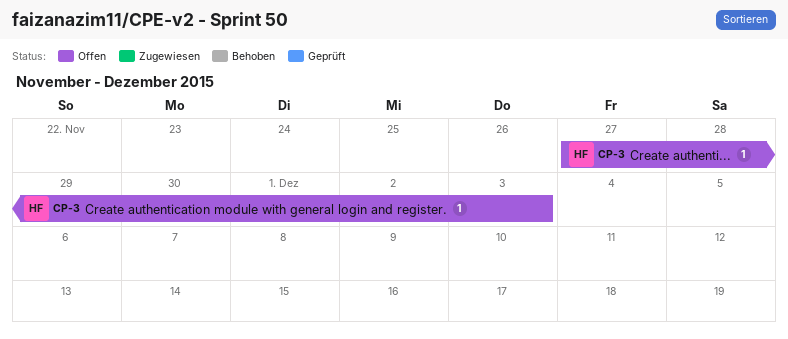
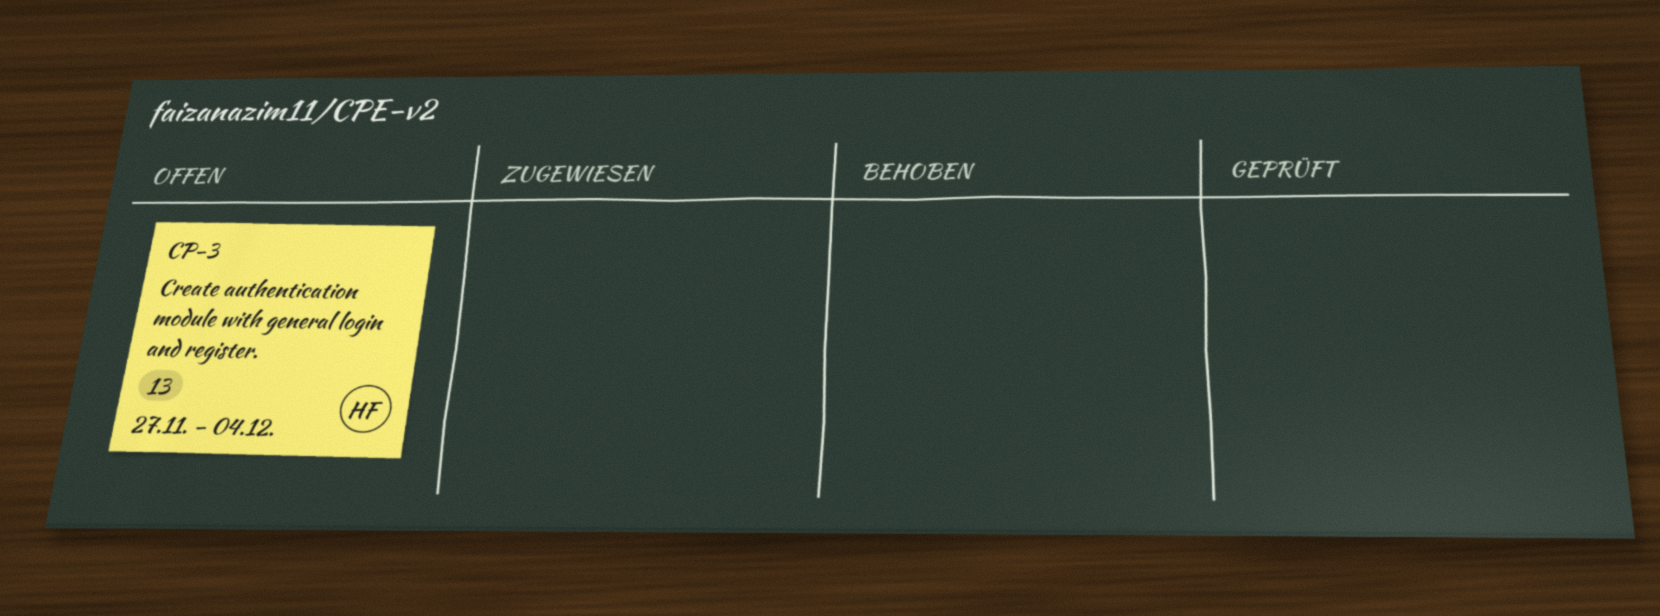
CP-3, estimate: 1 -> 13
CP-3, due: Dec 3 -> Dec 4

